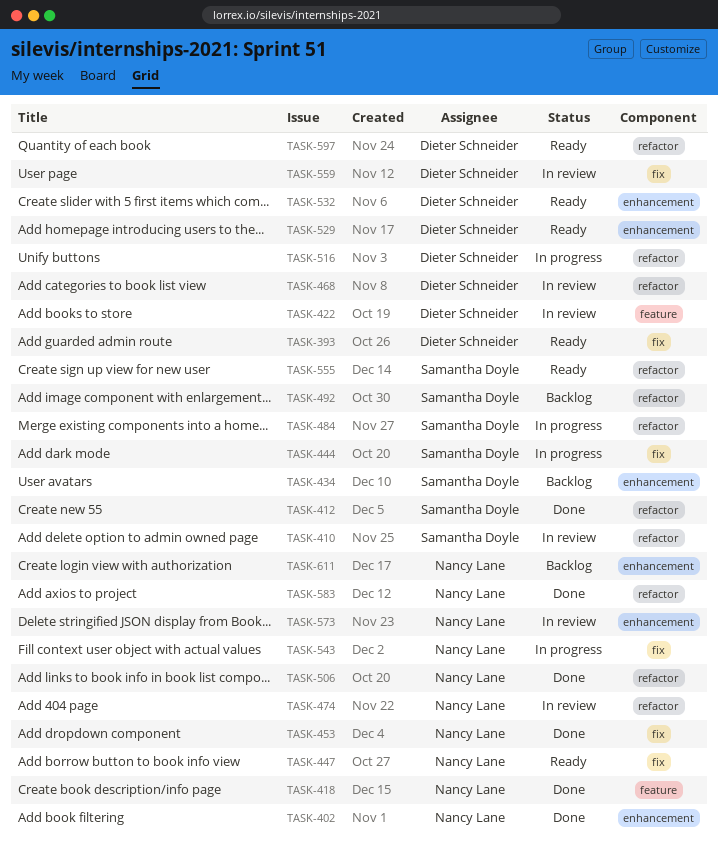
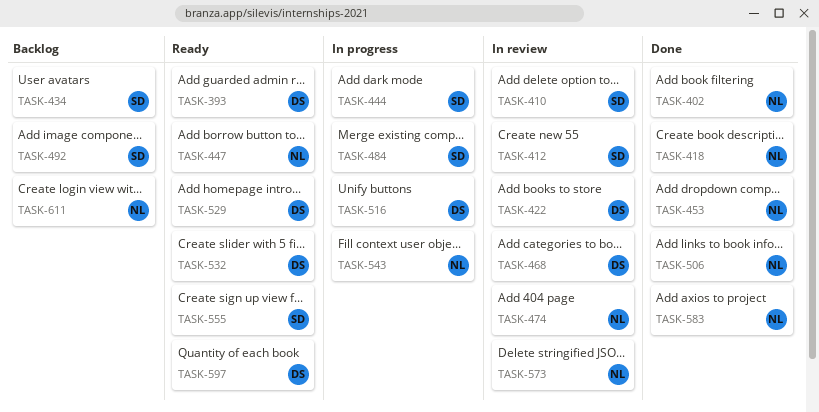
TASK-412, status: Done -> In review
TASK-559: present -> none

